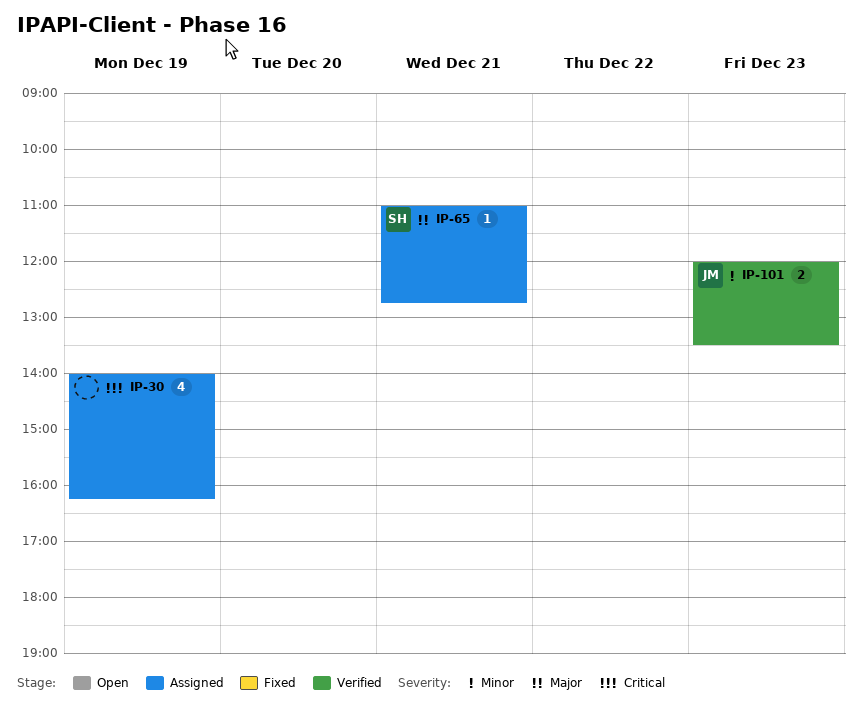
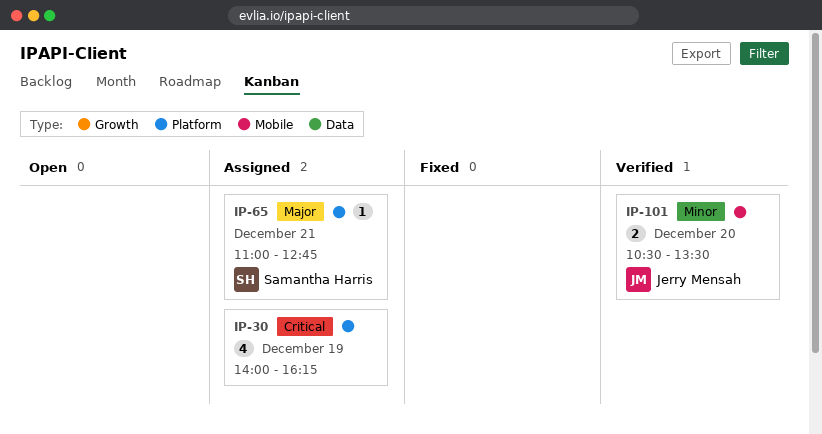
IP-101, day: Dec 23 -> Dec 20
IP-101, begins: 12:00 -> 10:30

